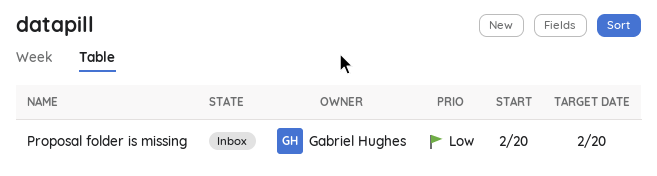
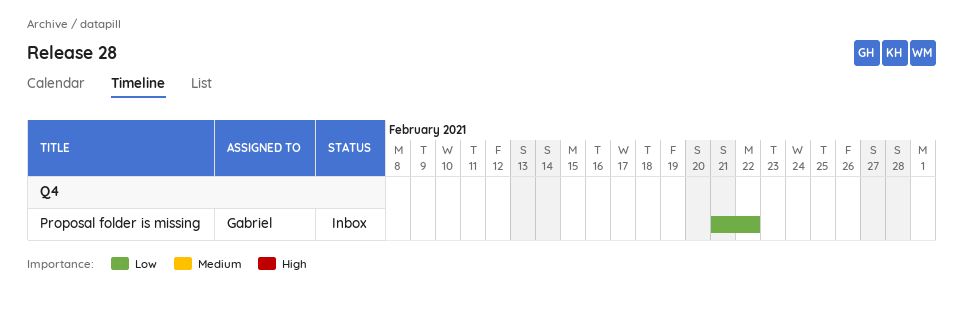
Proposal folder is missing, start: Feb 20 -> Feb 21
Proposal folder is missing, due: Feb 20 -> Feb 22

